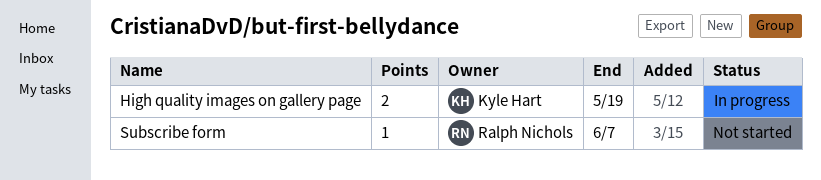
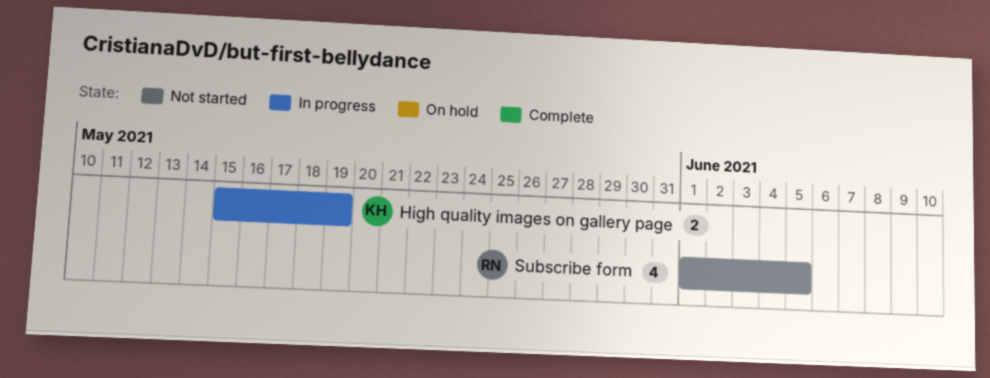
Subscribe form, estimate: 1 -> 4
Subscribe form, due: Jun 7 -> Jun 5

